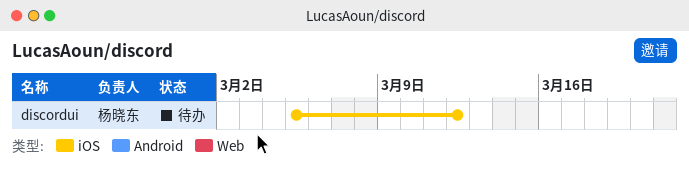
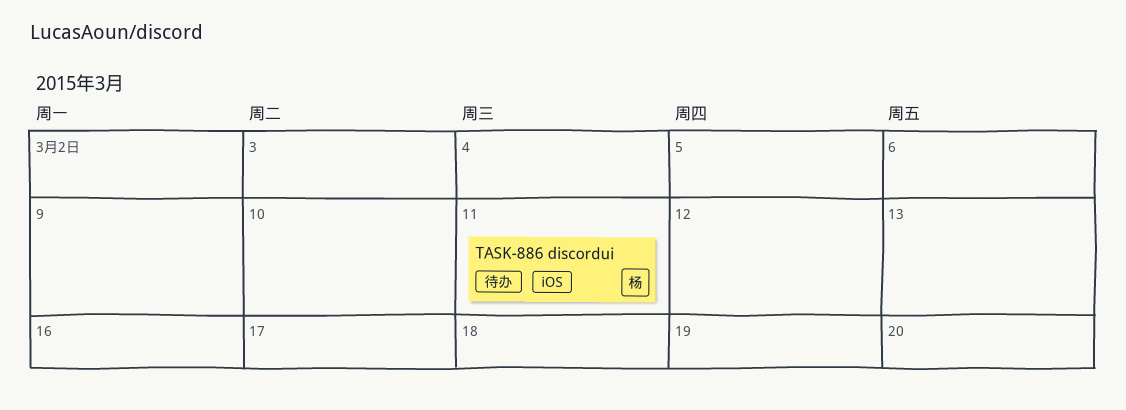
discordui, due: Mar 12 -> Mar 11

